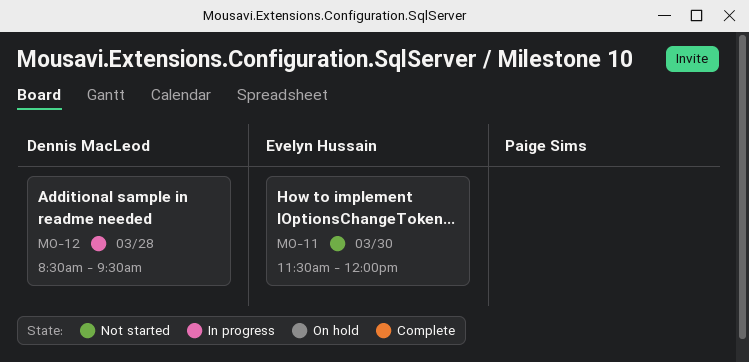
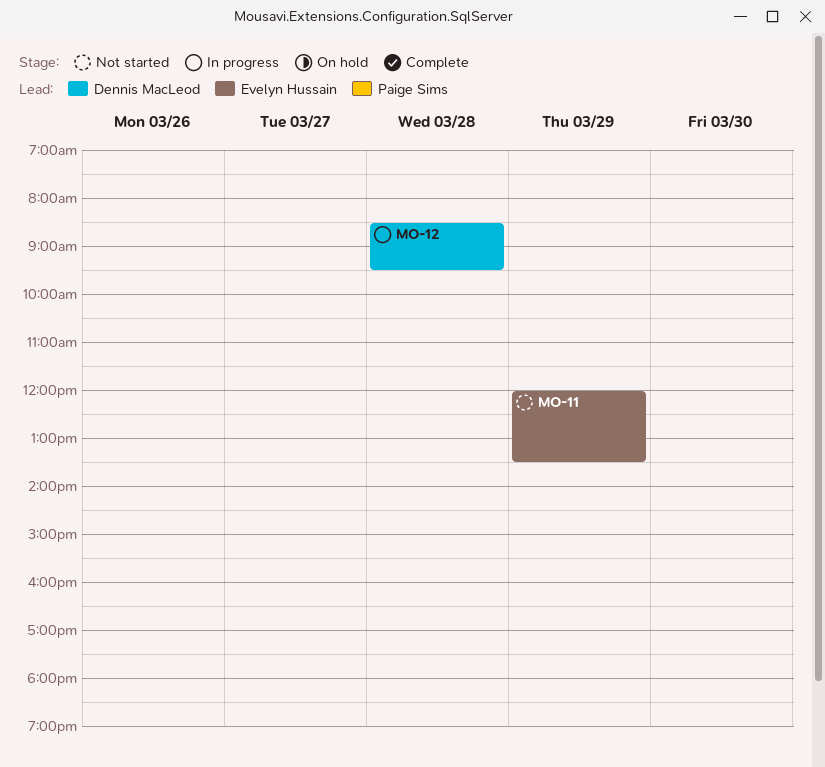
MO-11, day: Mar 30 -> Mar 29
MO-11, begins: 11:30 -> 12:00
MO-11, ends: 12:00 -> 13:30

